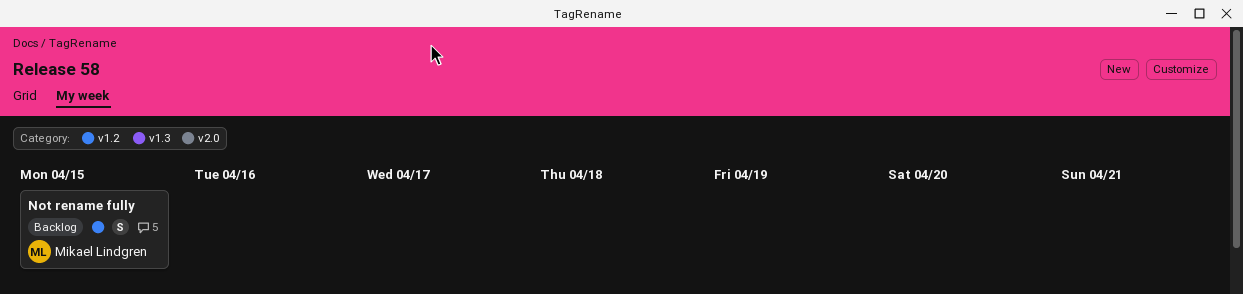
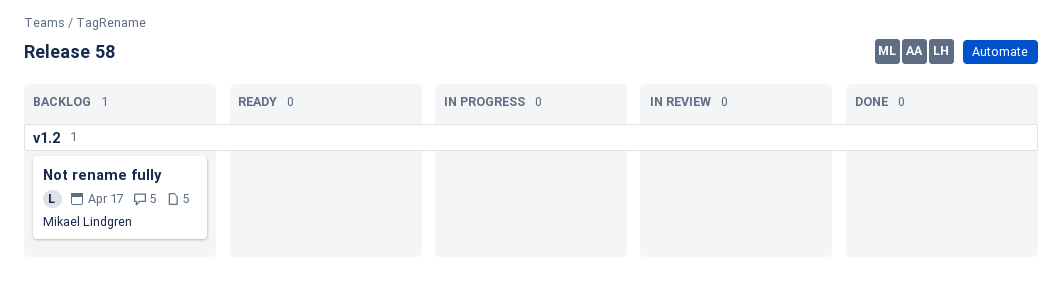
Not rename fully, estimate: S -> L
Not rename fully, due: Apr 15 -> Apr 17

